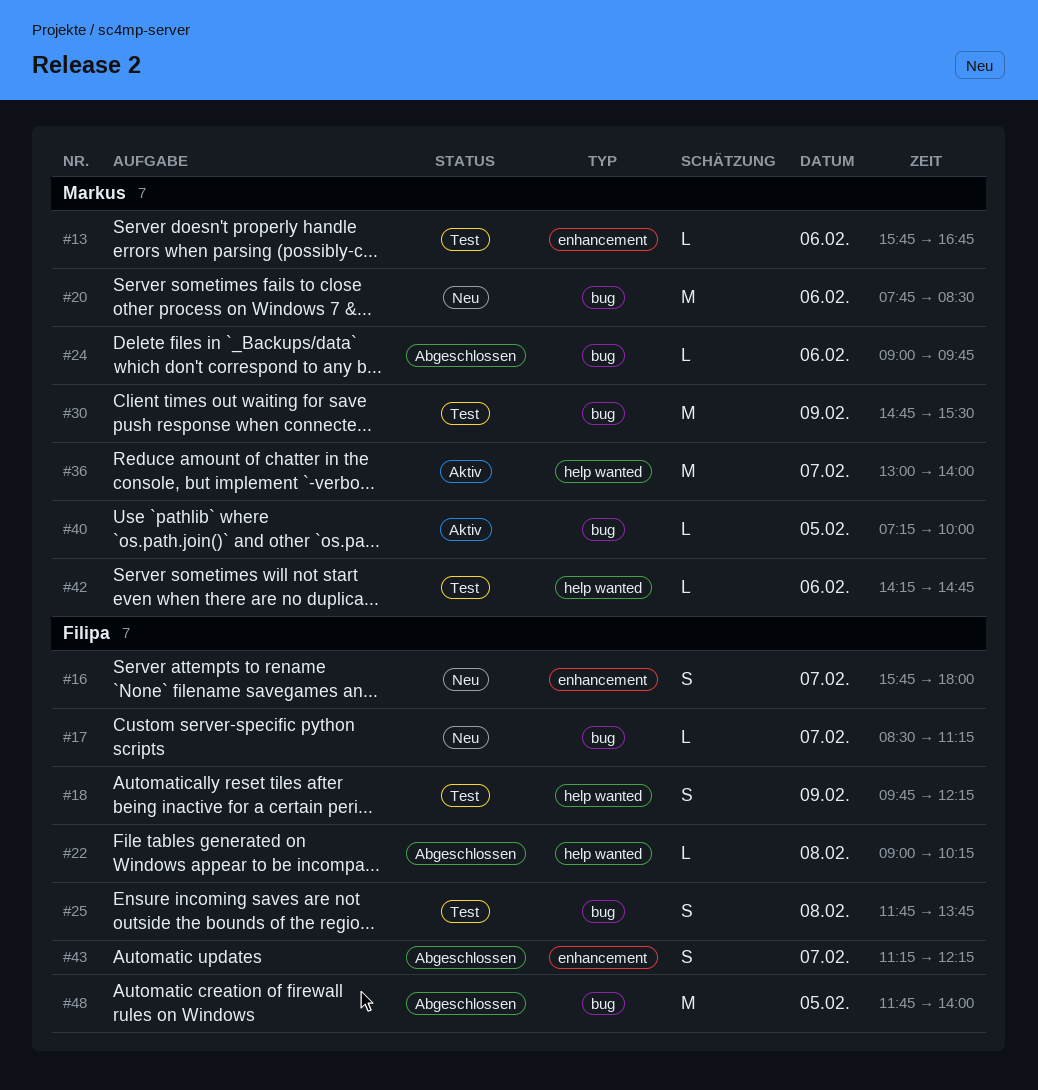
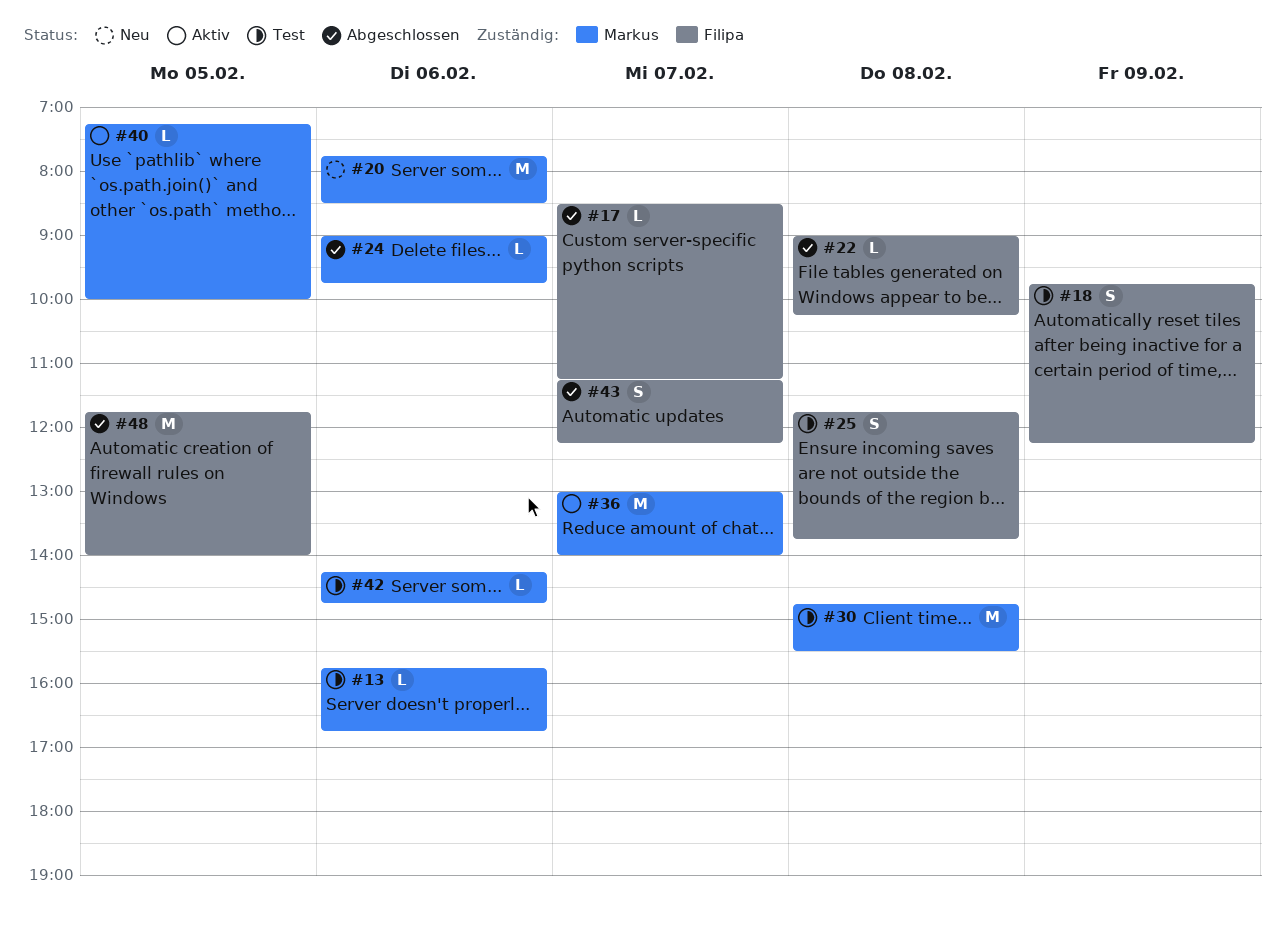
#16: present -> none
#17, status: Neu -> Abgeschlossen
#30, day: Feb 9 -> Feb 8

